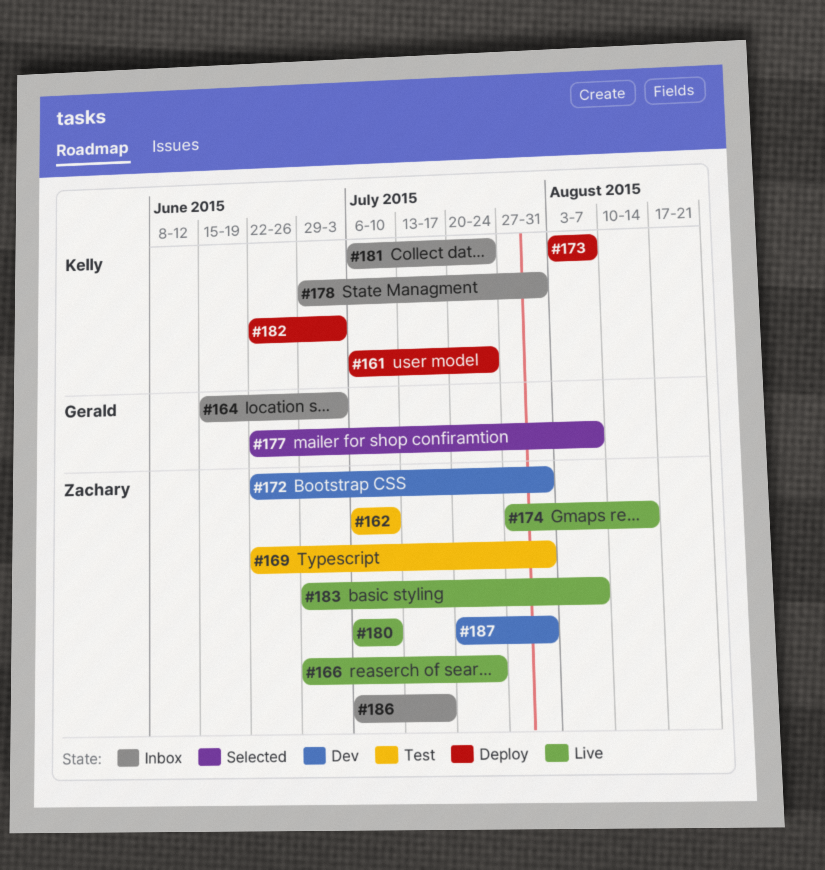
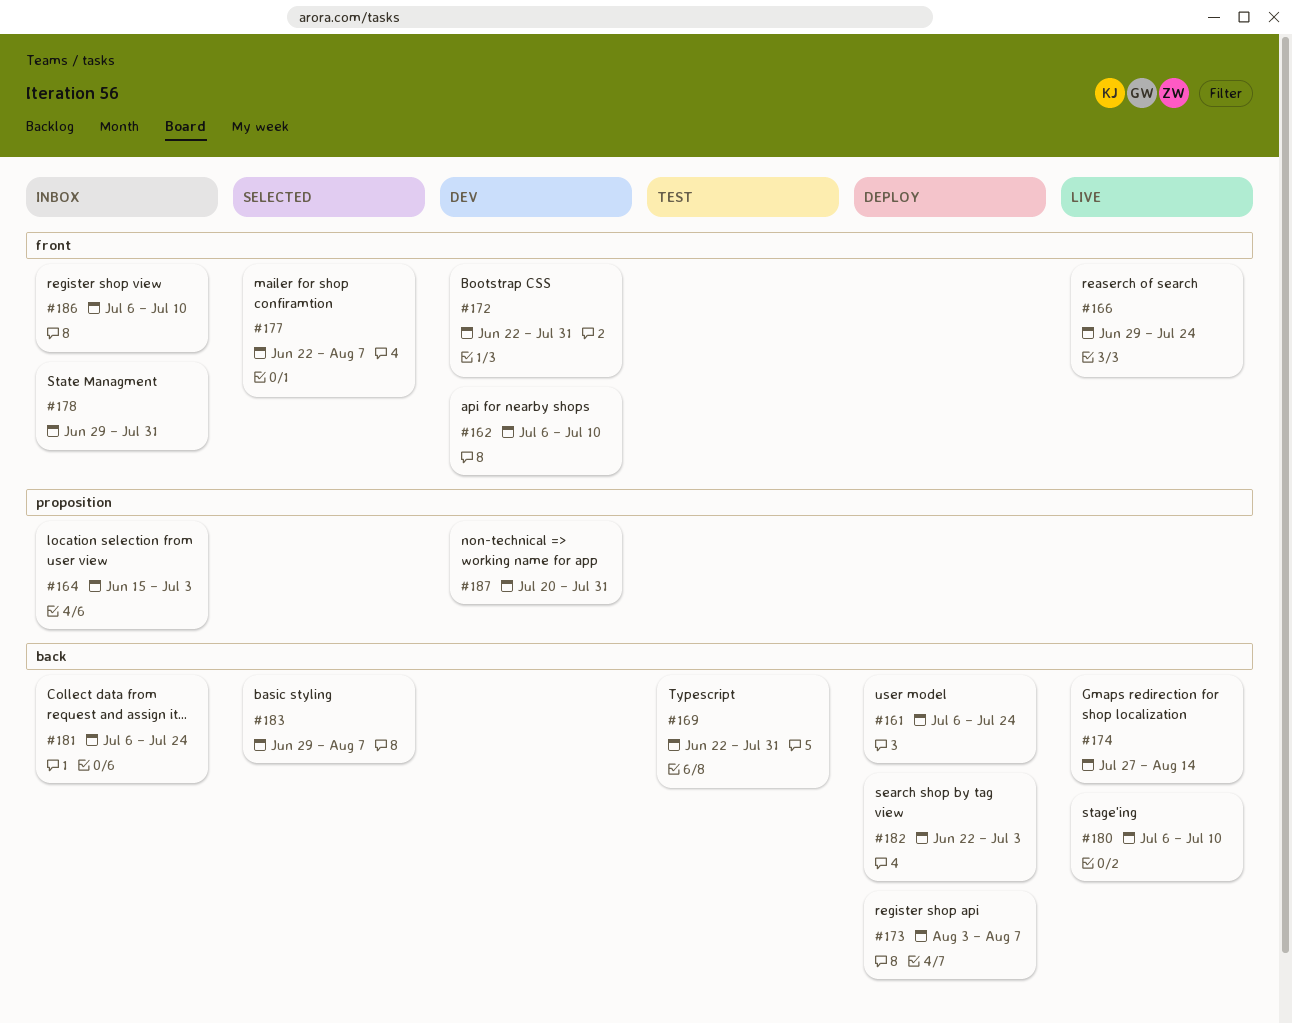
#162, status: Test -> Dev
#183, status: Live -> Selected
#186, due: Jul 17 -> Jul 10

